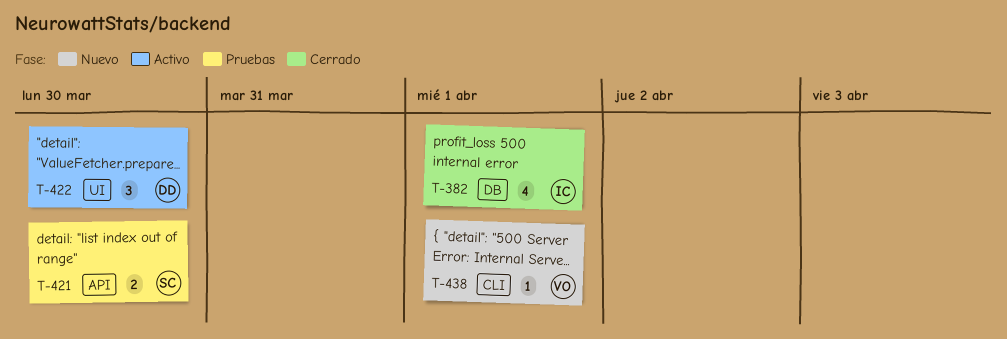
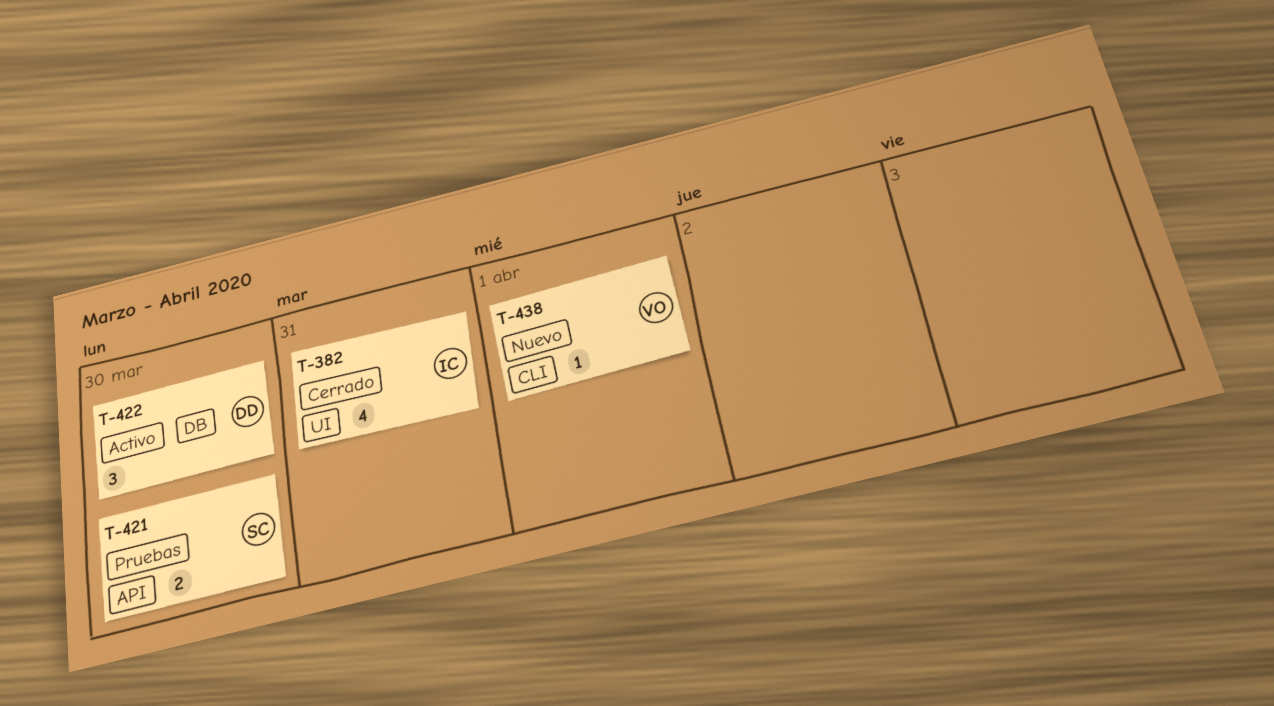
T-382, label: DB -> UI
T-382, due: Apr 1 -> Mar 31
T-422, label: UI -> DB

